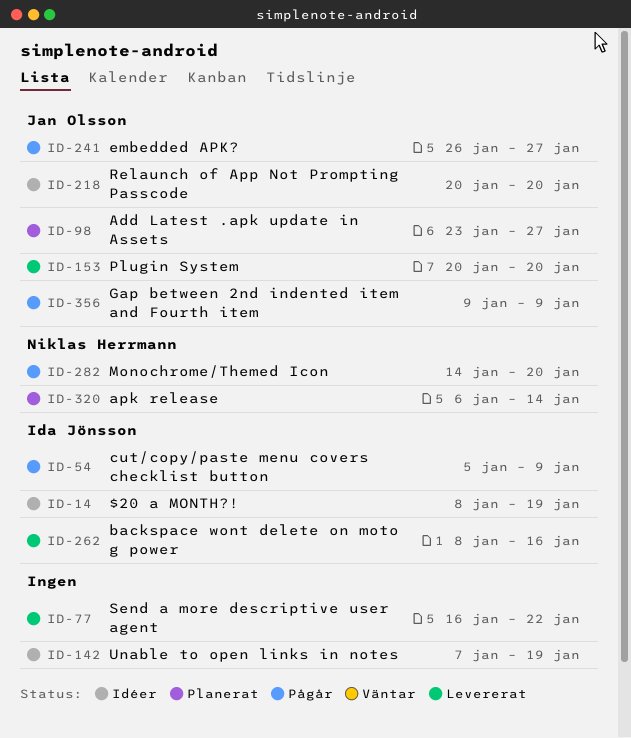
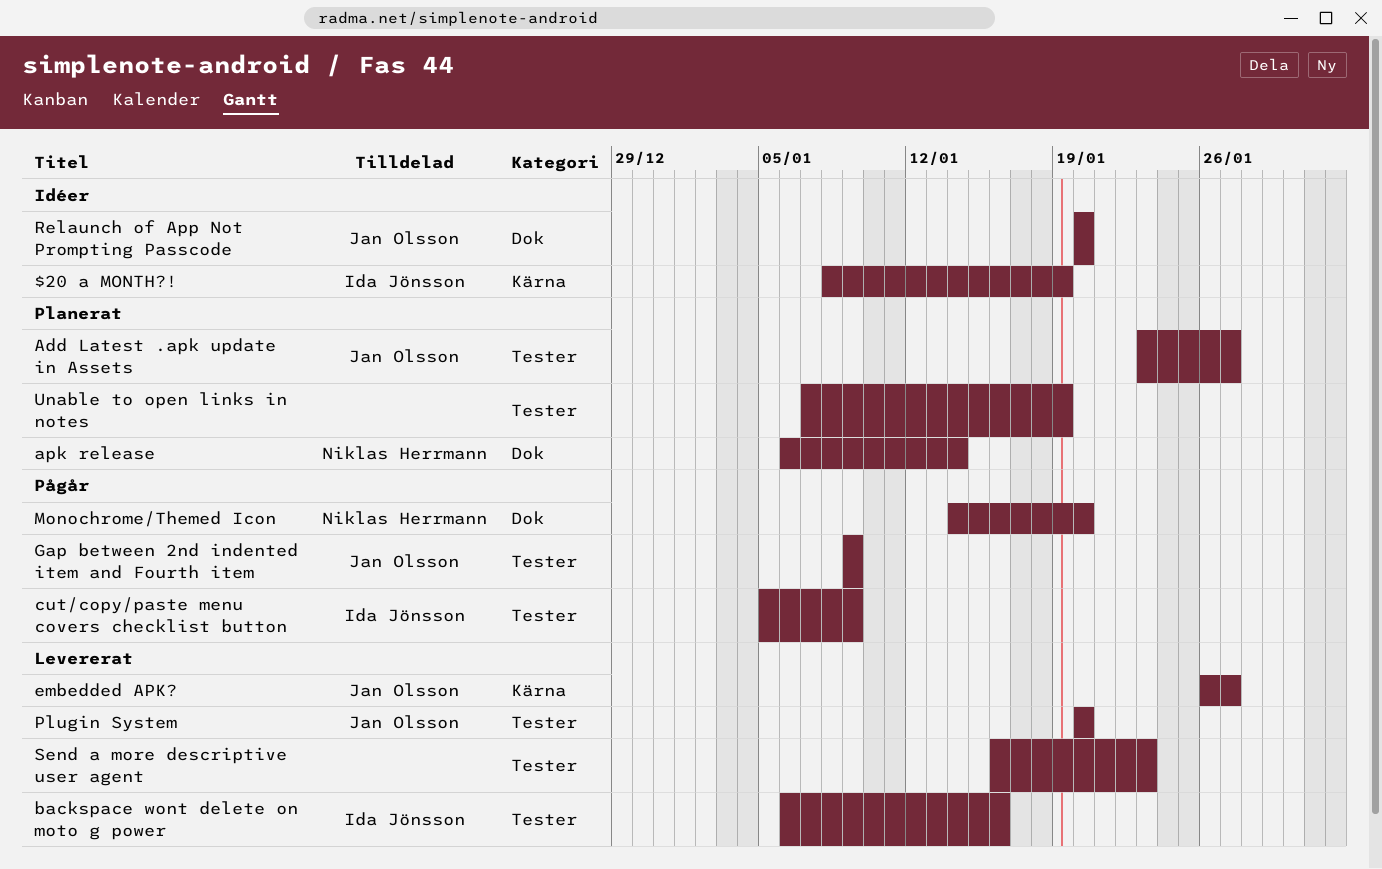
backspace wont delete on moto g power, start: Jan 8 -> Jan 6
embedded APK?, status: Pågår -> Levererat
Send a more descriptive user agent, due: Jan 22 -> Jan 23
Unable to open links in notes, status: Idéer -> Planerat

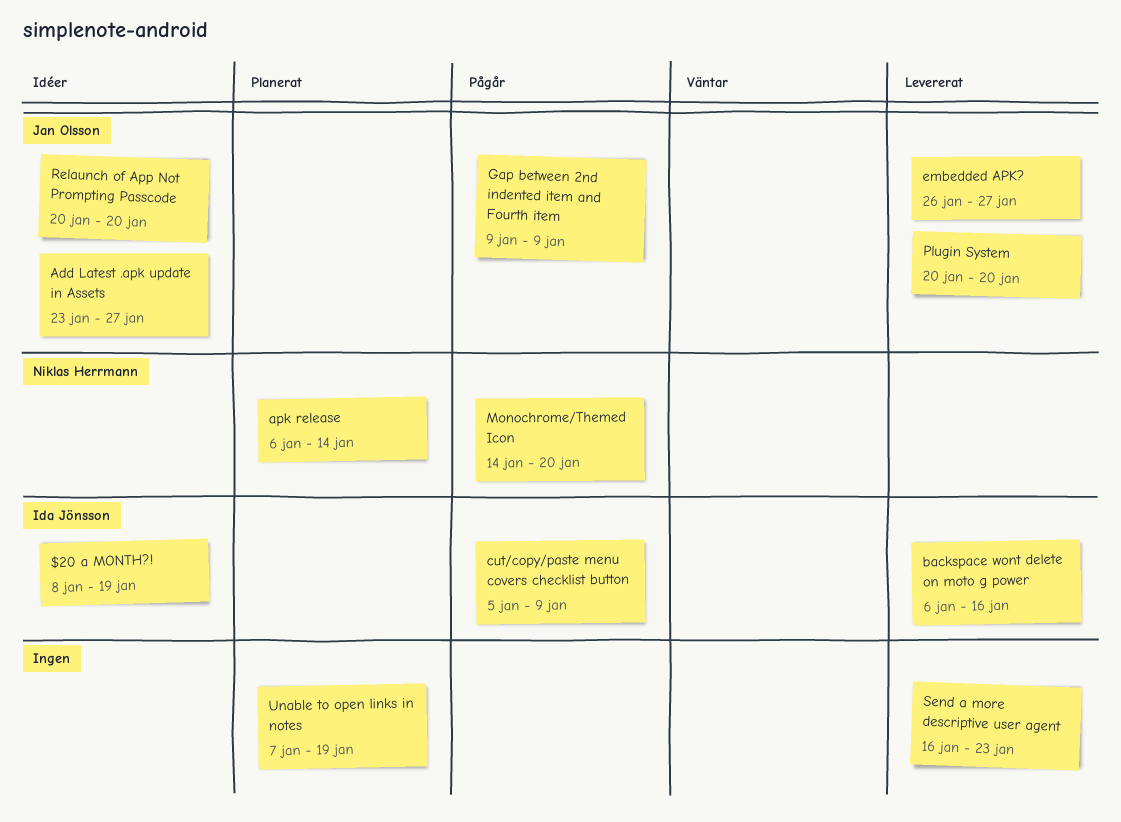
Add Latest .apk update in Assets, status: Planerat -> Idéer

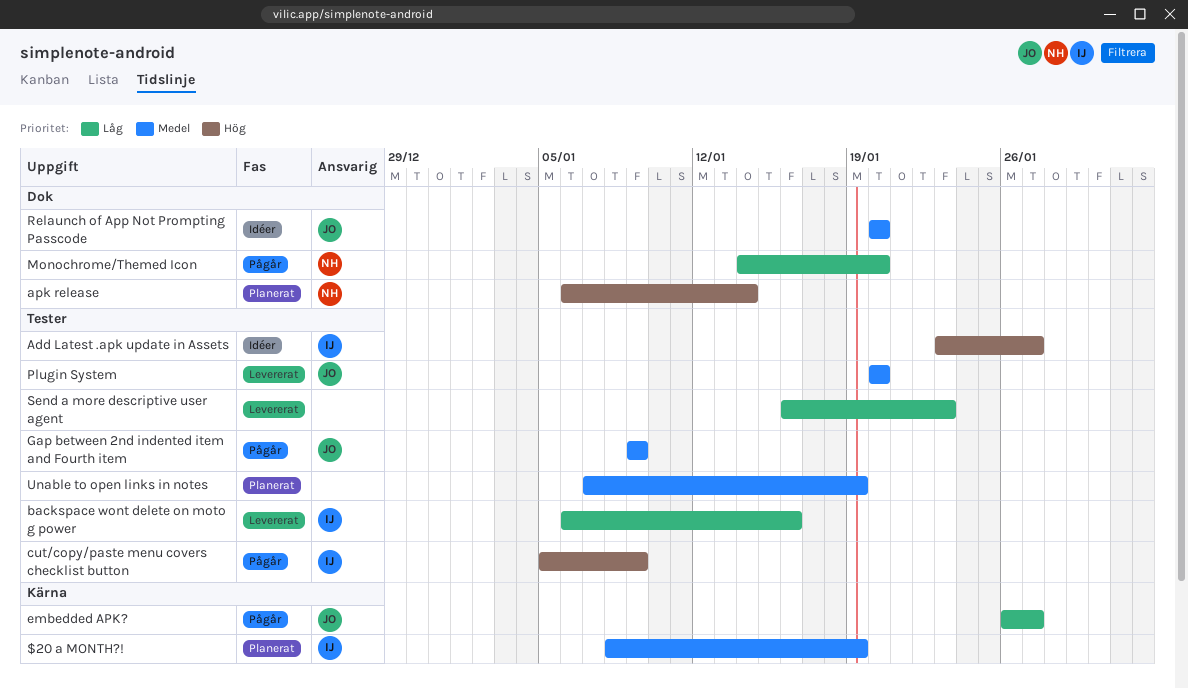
$20 a MONTH?!, status: Idéer -> Planerat
Add Latest .apk update in Assets, owner: Jan Olsson -> Ida Jönsson
embedded APK?, status: Levererat -> Pågår

